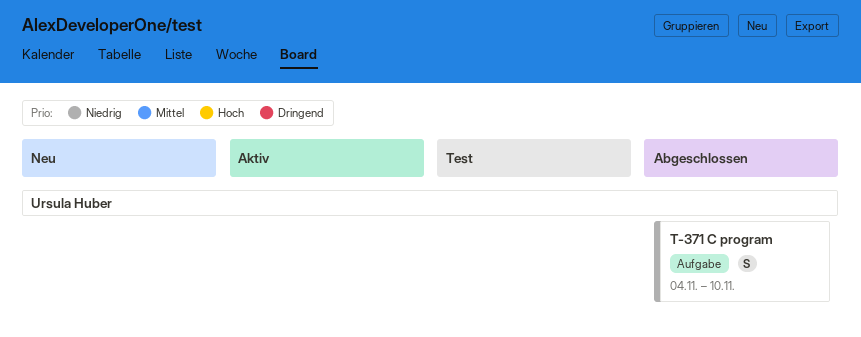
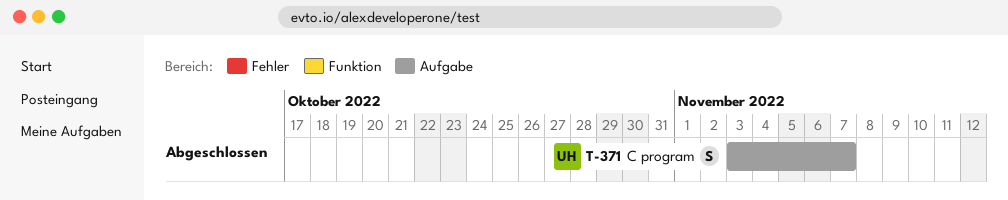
T-371, start: Nov 4 -> Nov 3
T-371, due: Nov 10 -> Nov 7

